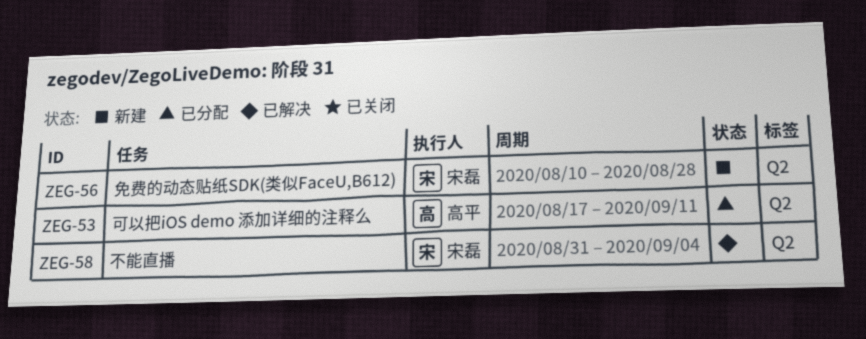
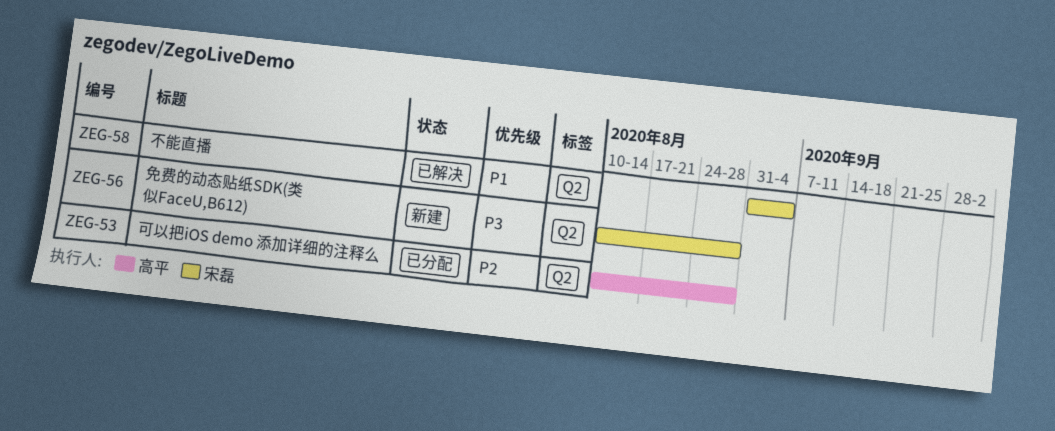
ZEG-53, start: Aug 17 -> Aug 10
ZEG-53, due: Sep 11 -> Aug 28

